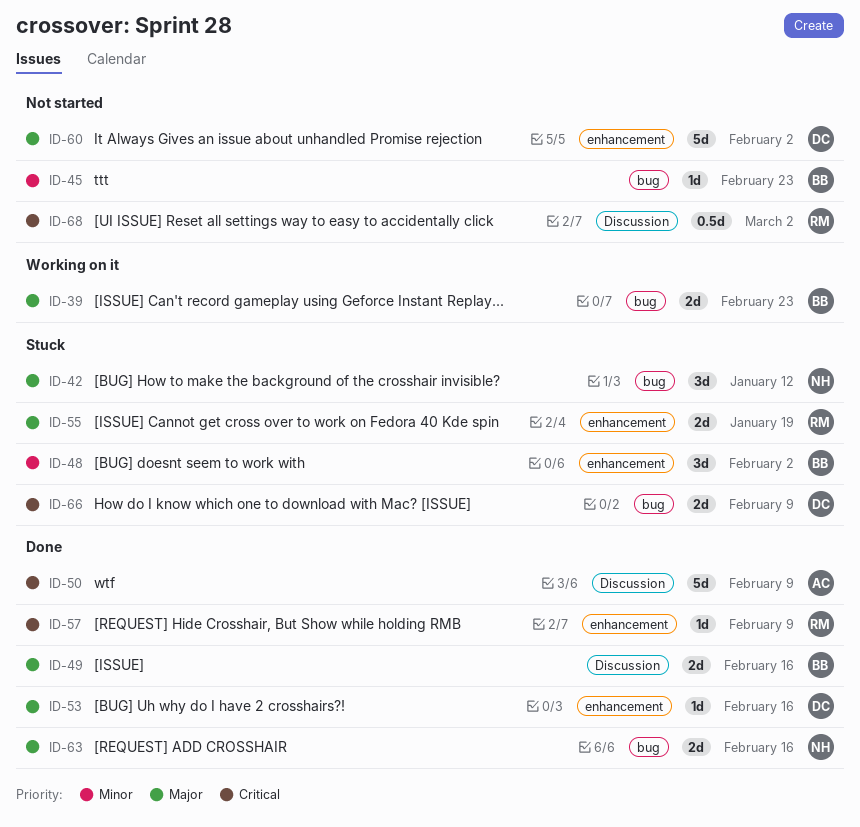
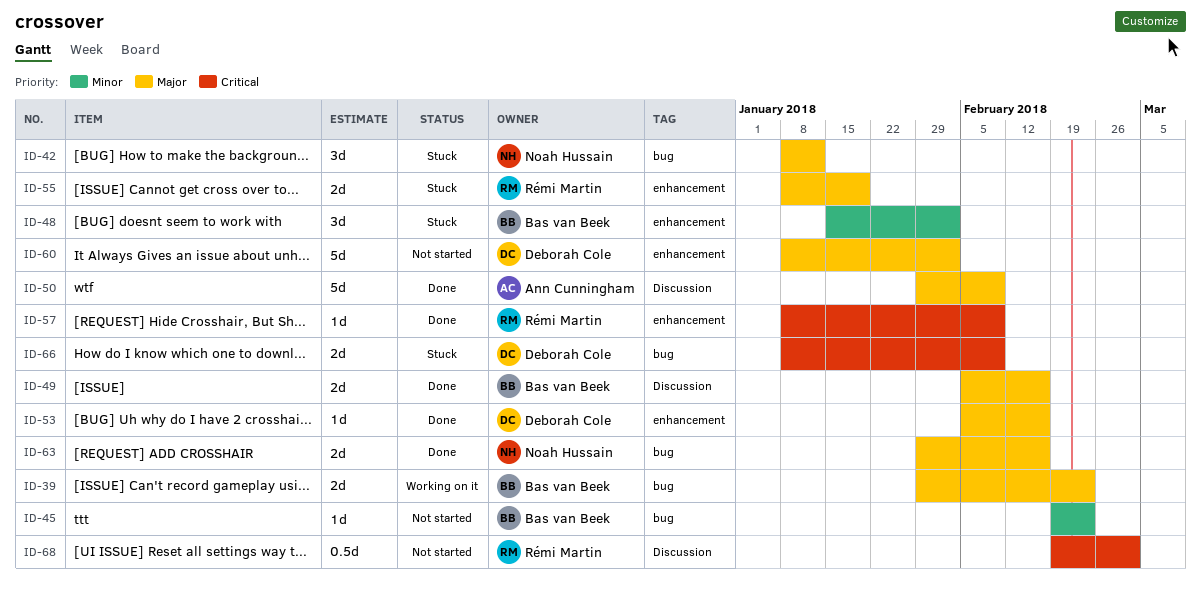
ID-50, priority: Critical -> Major

